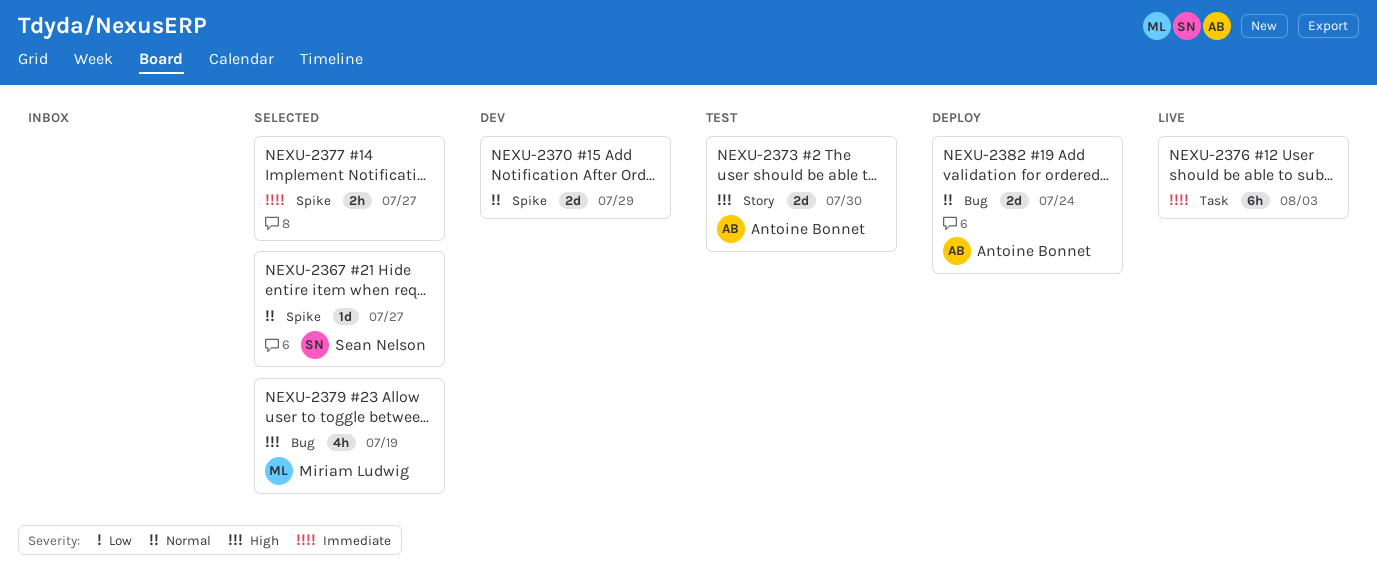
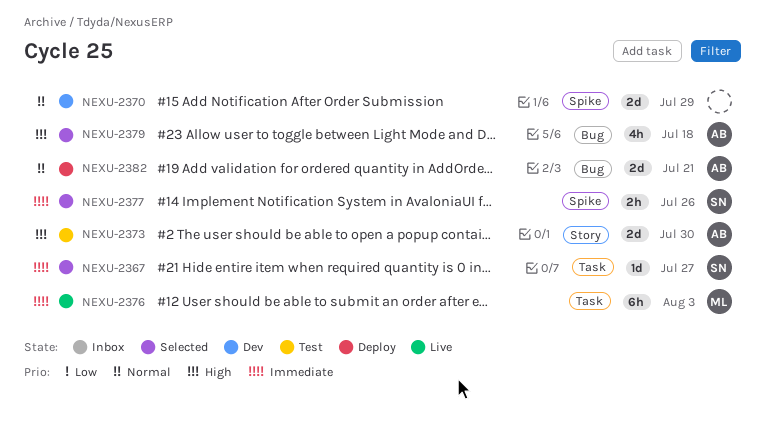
NEXU-2367, priority: Normal -> Immediate
NEXU-2367, label: Spike -> Task
NEXU-2376, owner: none -> Miriam Ludwig
NEXU-2377, owner: none -> Sean Nelson
NEXU-2377, due: Jul 27 -> Jul 26
NEXU-2379, owner: Miriam Ludwig -> Antoine Bonnet
NEXU-2379, due: Jul 19 -> Jul 18
NEXU-2382, due: Jul 24 -> Jul 21

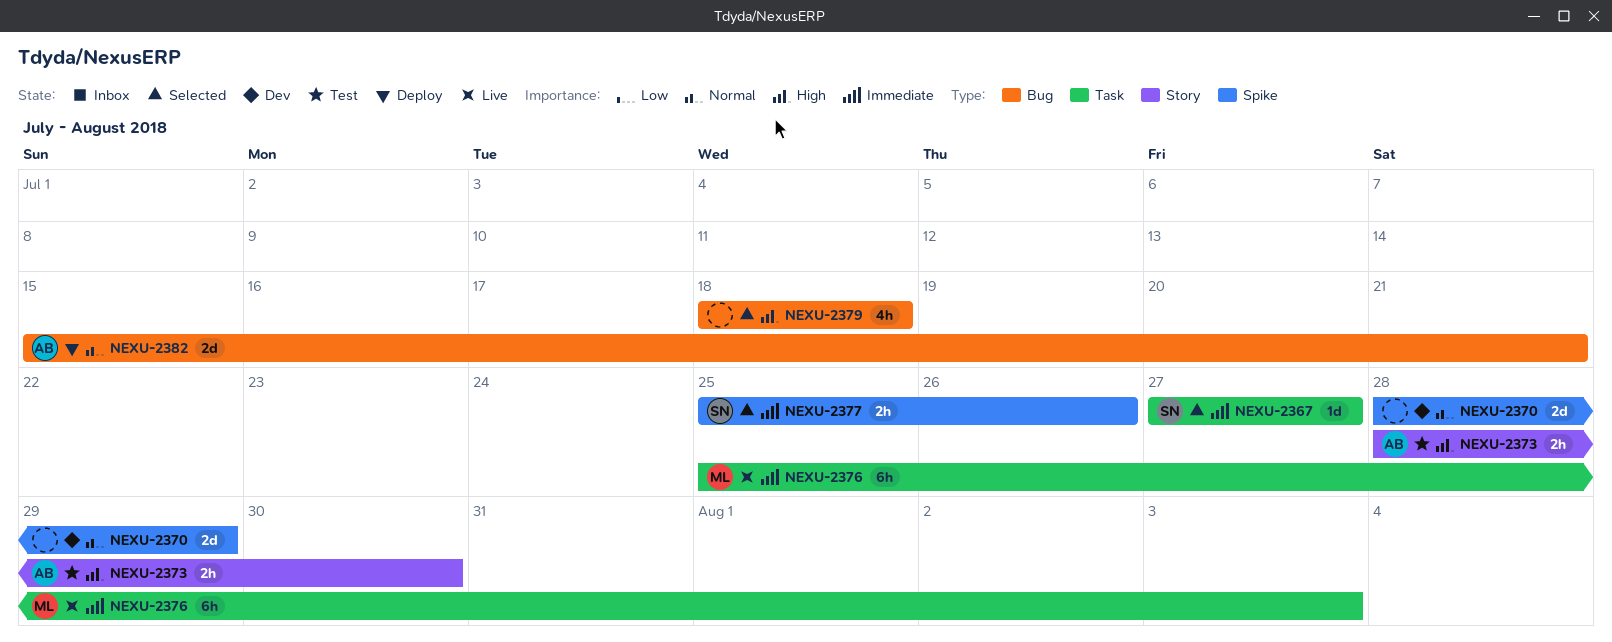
NEXU-2373, estimate: 2d -> 2h
NEXU-2379, owner: AB -> none

